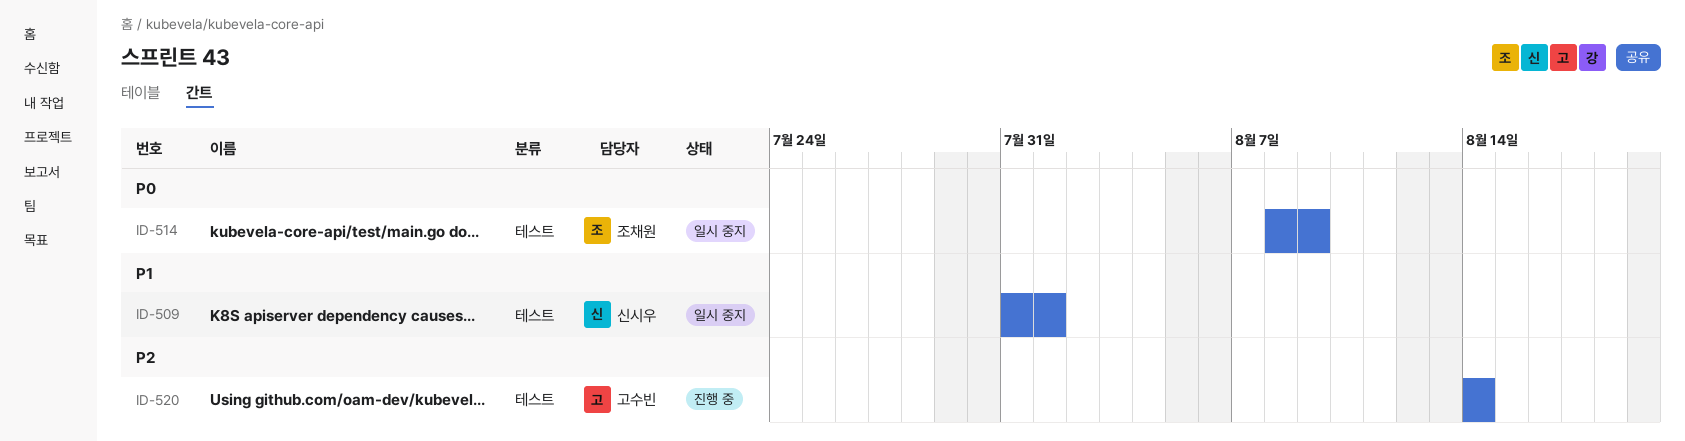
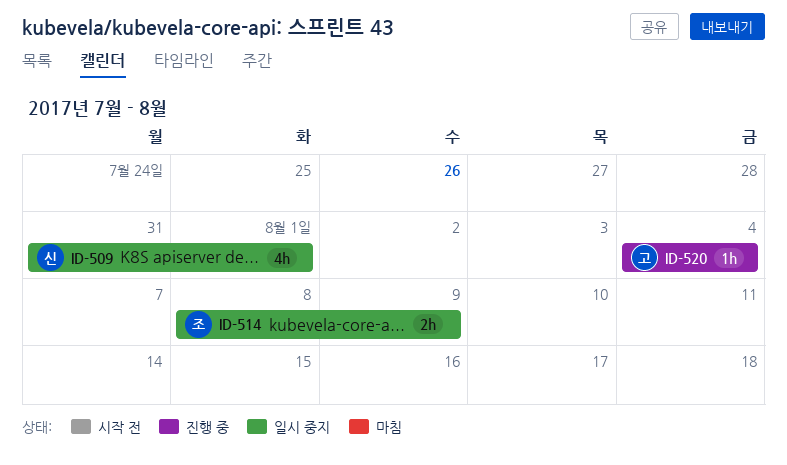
ID-520, start: Aug 14 -> Aug 4
ID-520, due: Aug 14 -> Aug 4

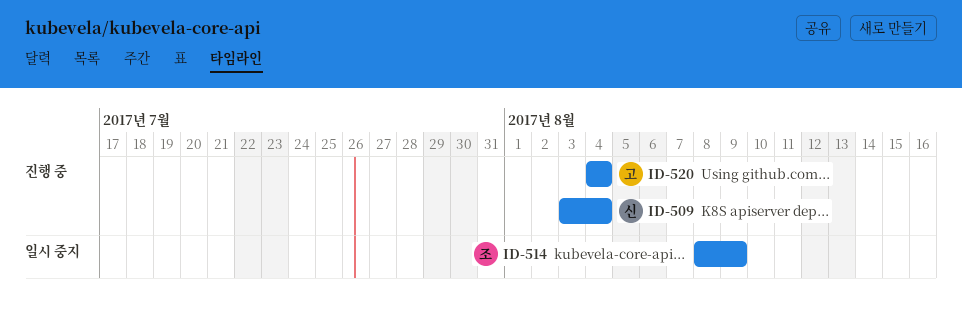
ID-509, status: 일시 중지 -> 진행 중
ID-509, start: Jul 31 -> Aug 3
ID-509, due: Aug 1 -> Aug 4

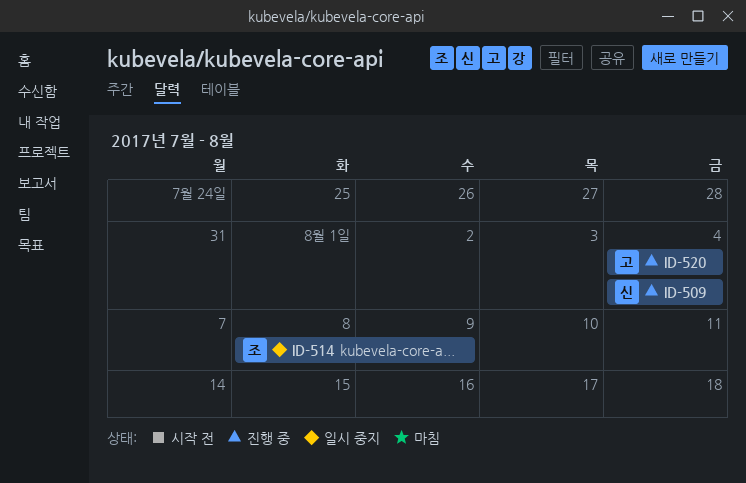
ID-509, start: Aug 3 -> Aug 4

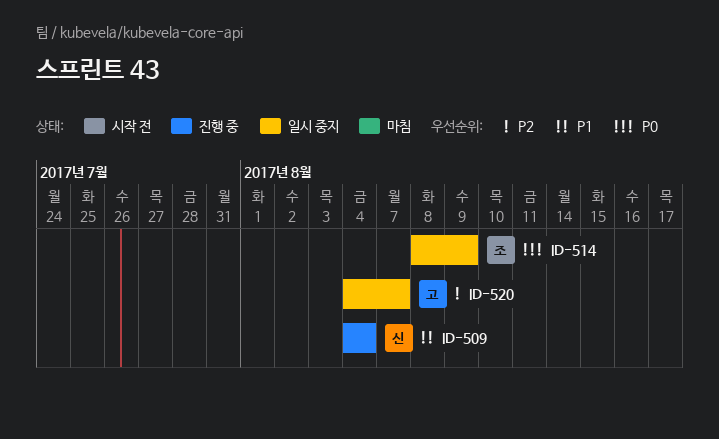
ID-520, status: 진행 중 -> 일시 중지
ID-520, due: Aug 4 -> Aug 7

